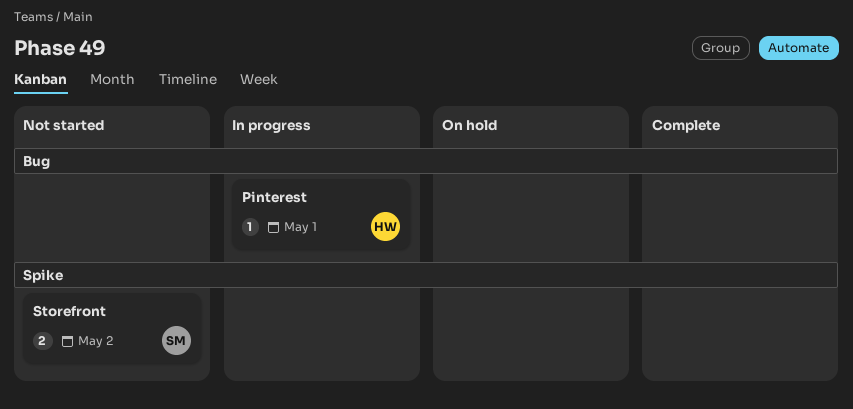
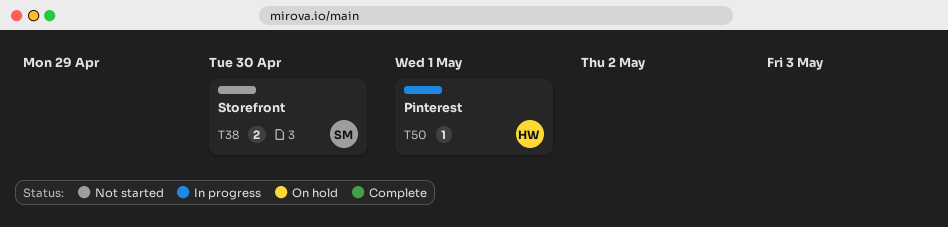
Storefront, due: May 2 -> Apr 30

